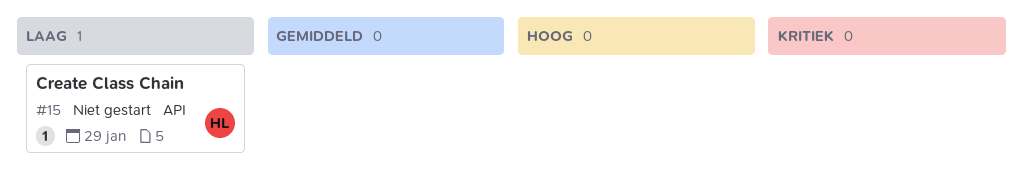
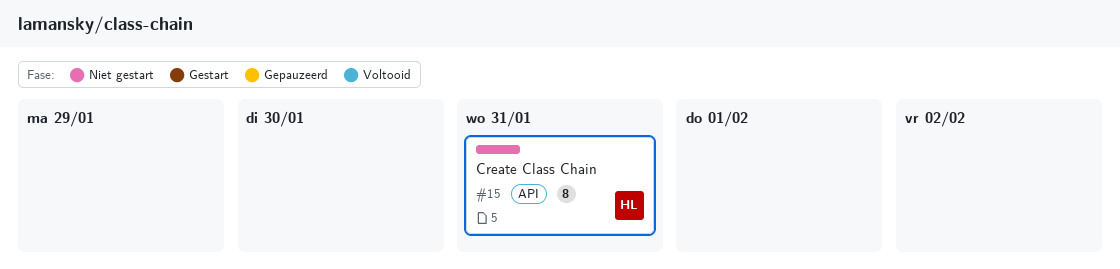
#15, estimate: 1 -> 8
#15, due: Jan 29 -> Jan 31

